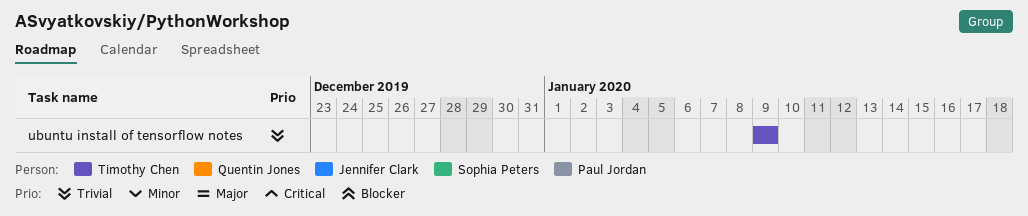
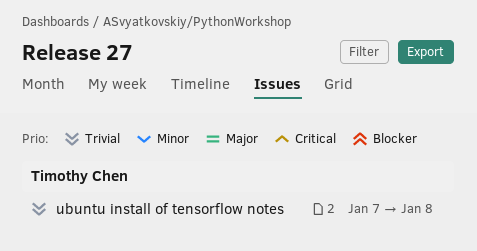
ubuntu install of tensorflow notes, start: Jan 9 -> Jan 7
ubuntu install of tensorflow notes, due: Jan 9 -> Jan 8

